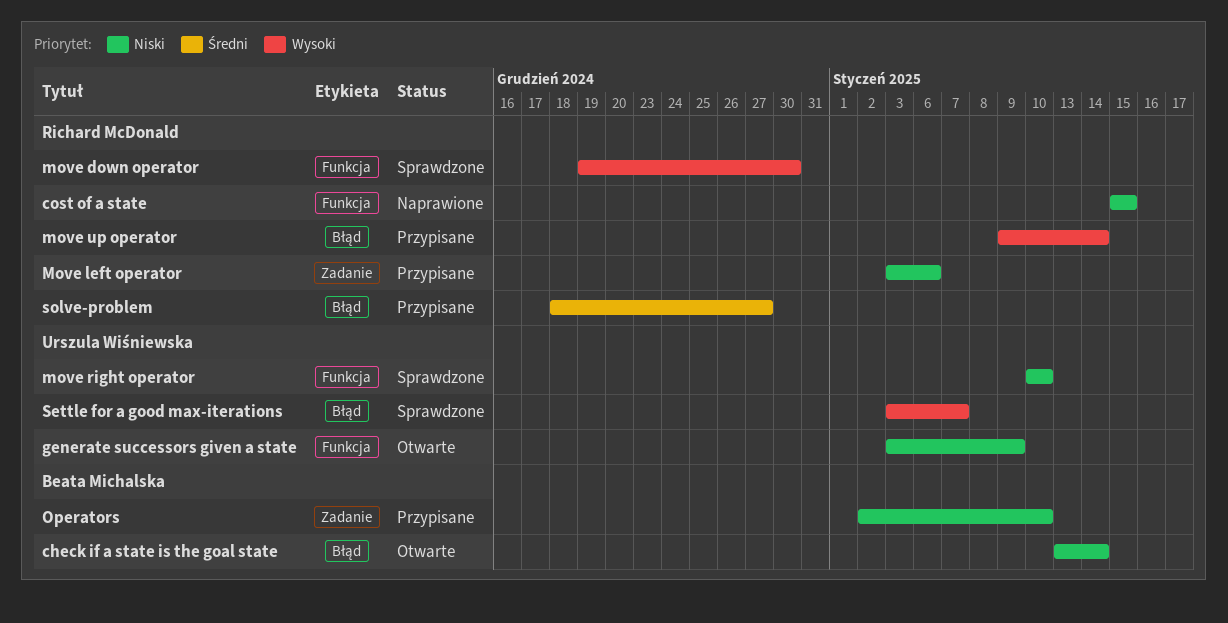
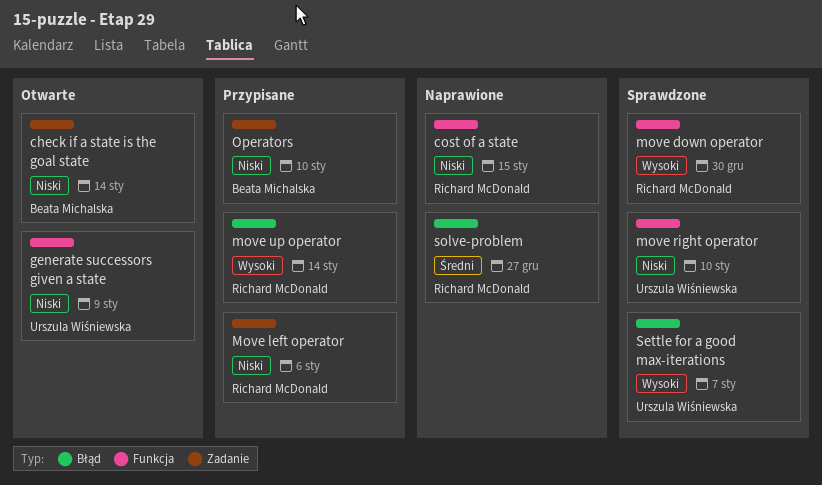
check if a state is the goal state, label: Błąd -> Zadanie
solve-problem, status: Przypisane -> Naprawione

